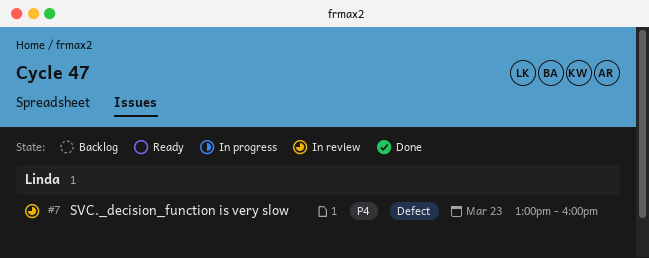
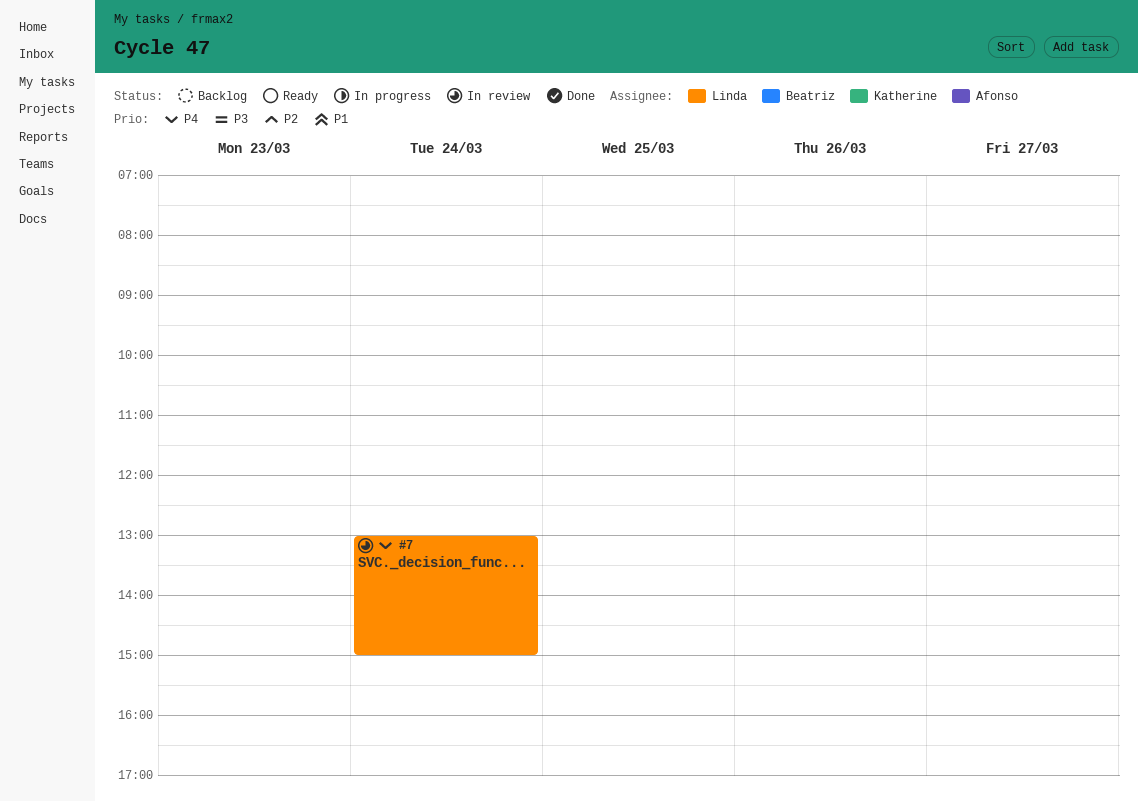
#7, day: Mar 23 -> Mar 24
#7, ends: 16:00 -> 15:00

